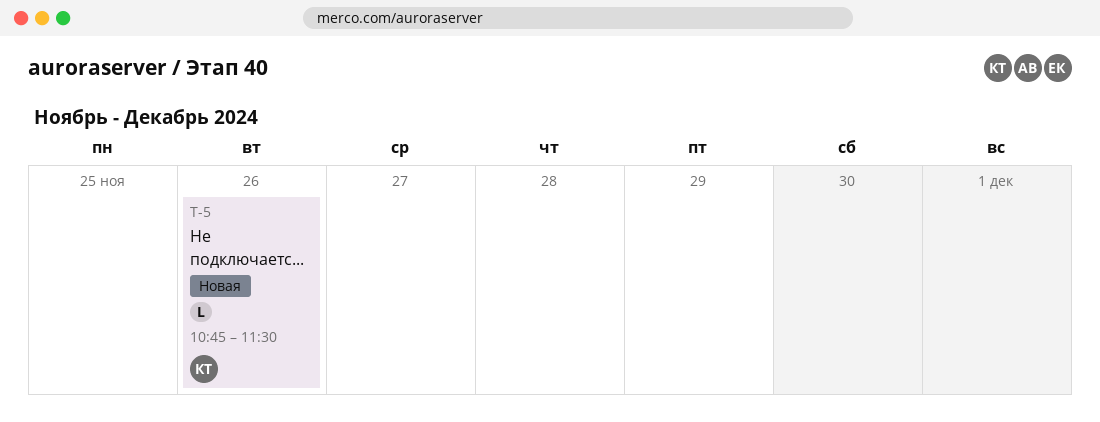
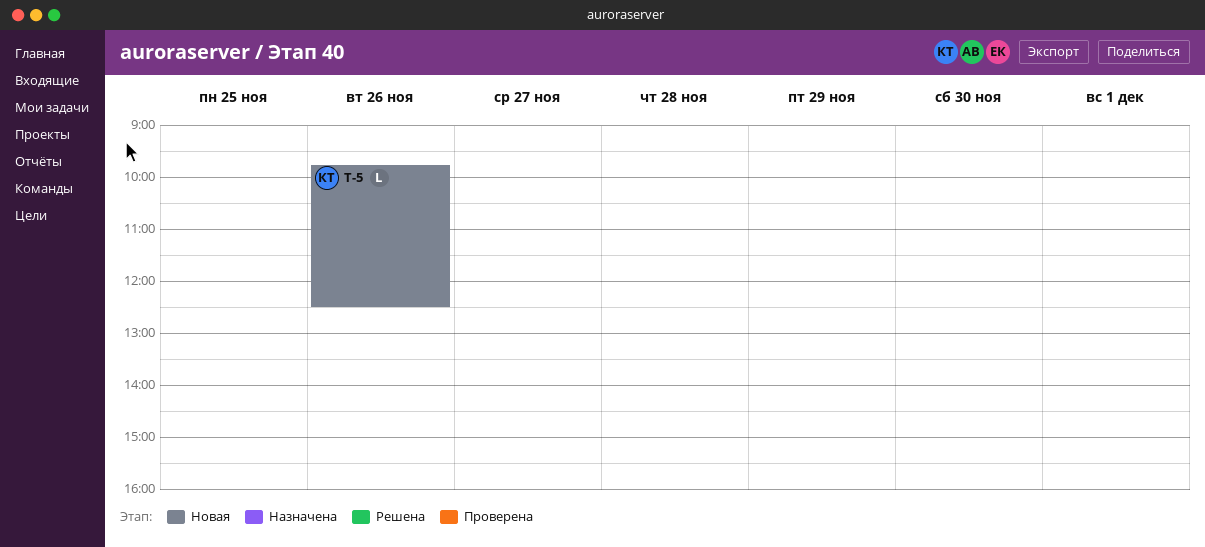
T-5, begins: 10:45 -> 09:45
T-5, ends: 11:30 -> 12:30

